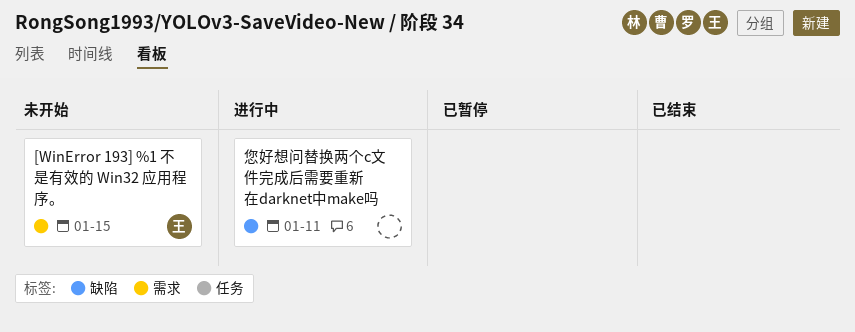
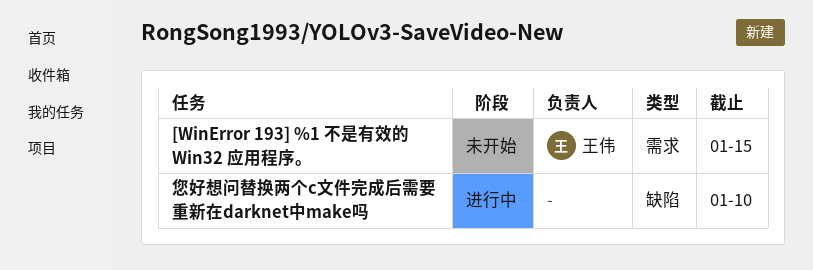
您好想问替换两个c文件完成后需要重新在darknet中make吗, due: Jan 11 -> Jan 10

